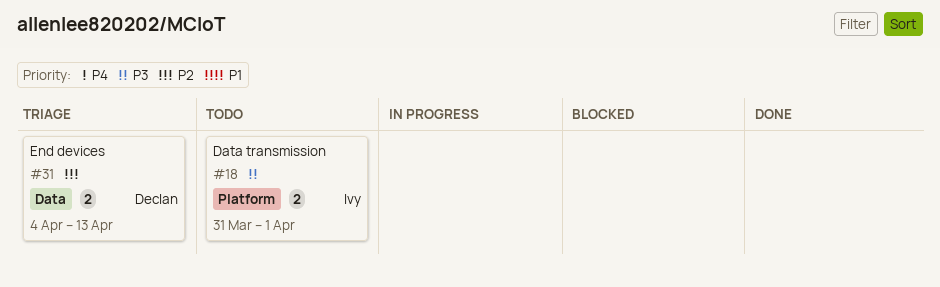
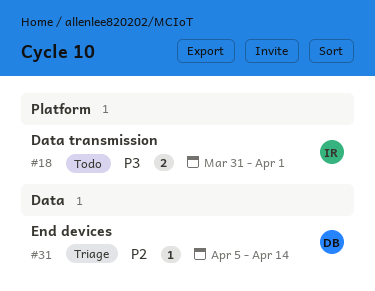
#31, estimate: 2 -> 1
#31, start: Apr 4 -> Apr 5
#31, due: Apr 13 -> Apr 14

